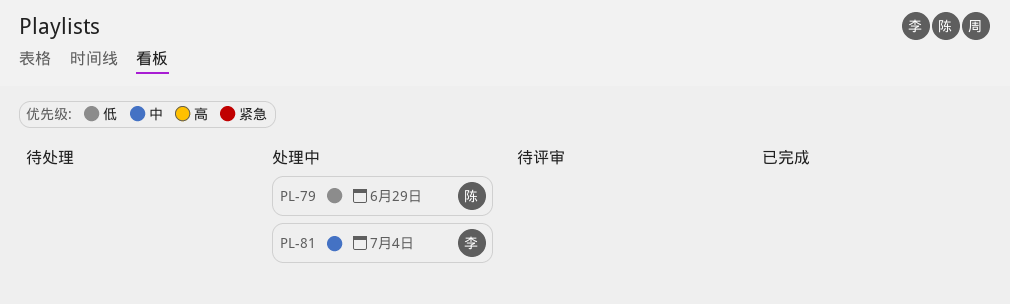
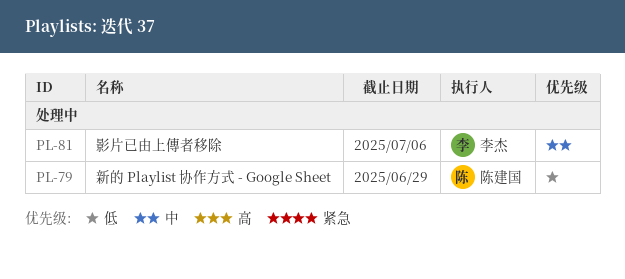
PL-81, due: Jul 4 -> Jul 6

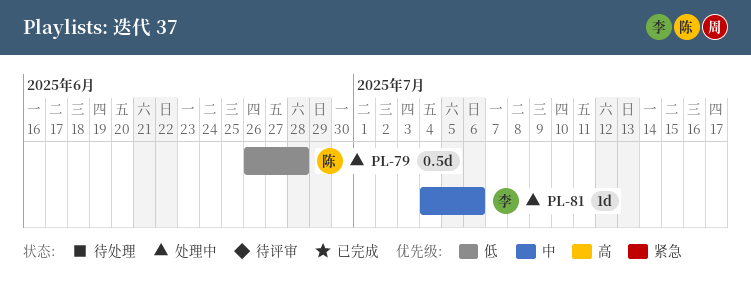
PL-79, due: Jun 29 -> Jun 28

